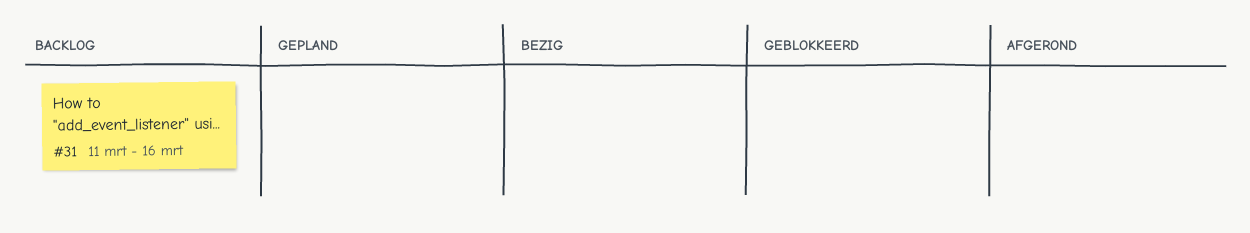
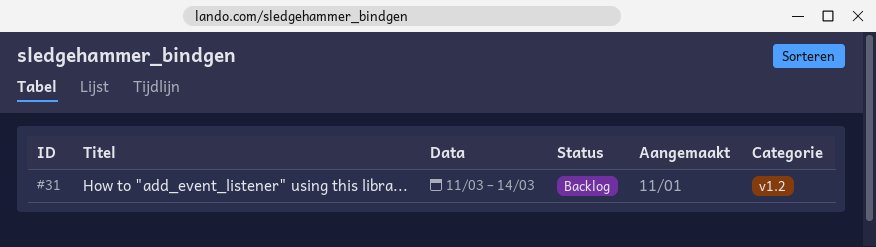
#31, due: Mar 16 -> Mar 14

